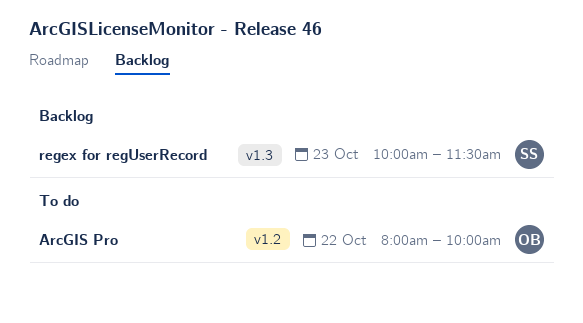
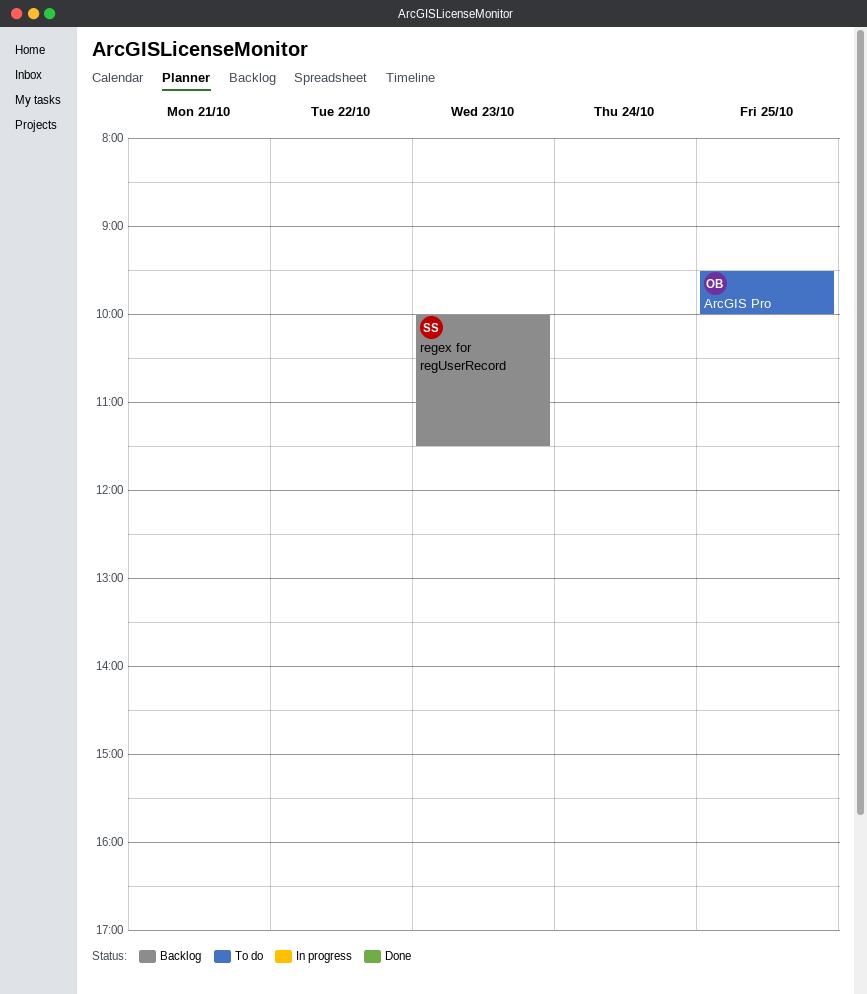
ArcGIS Pro, day: Oct 22 -> Oct 25
ArcGIS Pro, begins: 08:00 -> 09:30

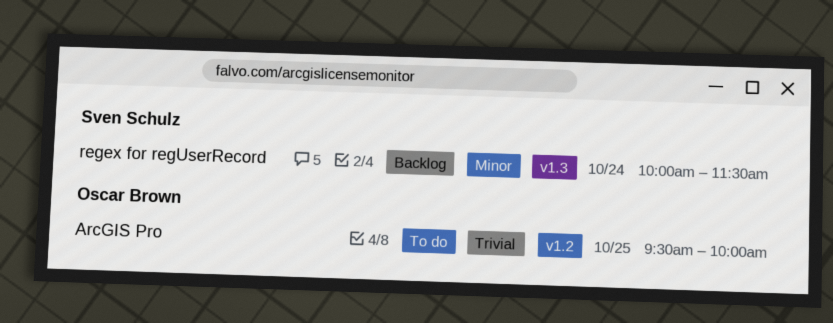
regex for regUserRecord, day: Oct 23 -> Oct 24

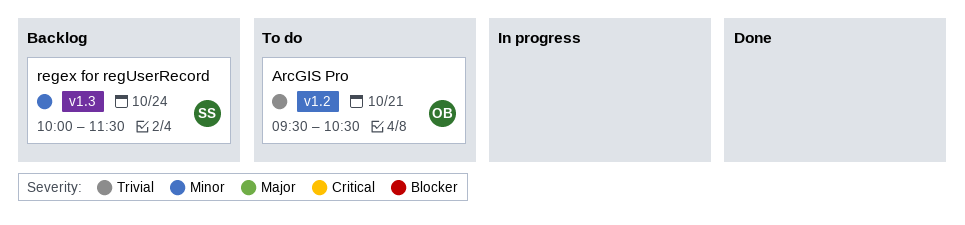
ArcGIS Pro, day: Oct 25 -> Oct 21
ArcGIS Pro, ends: 10:00 -> 10:30

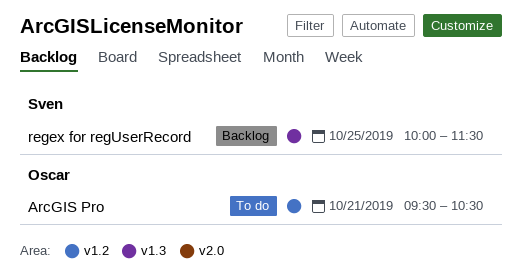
regex for regUserRecord, day: Oct 24 -> Oct 25

